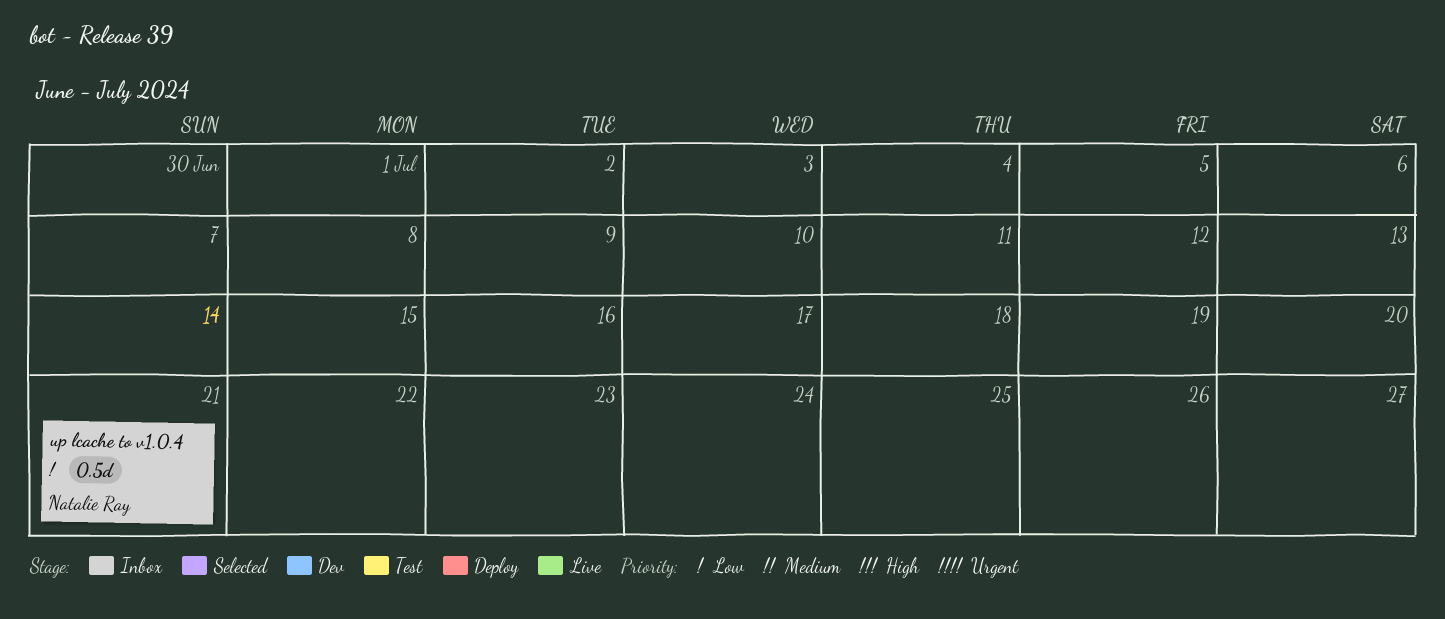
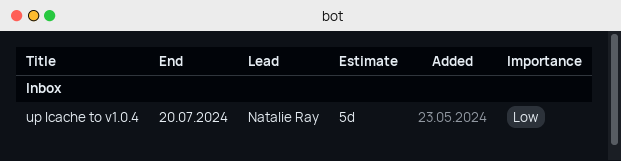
up lcache to v1.0.4, estimate: 0.5d -> 5d
up lcache to v1.0.4, due: Jul 21 -> Jul 20

